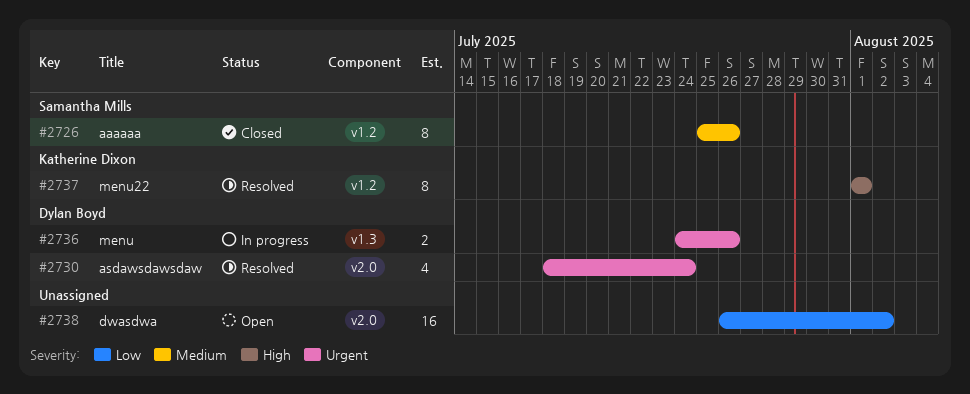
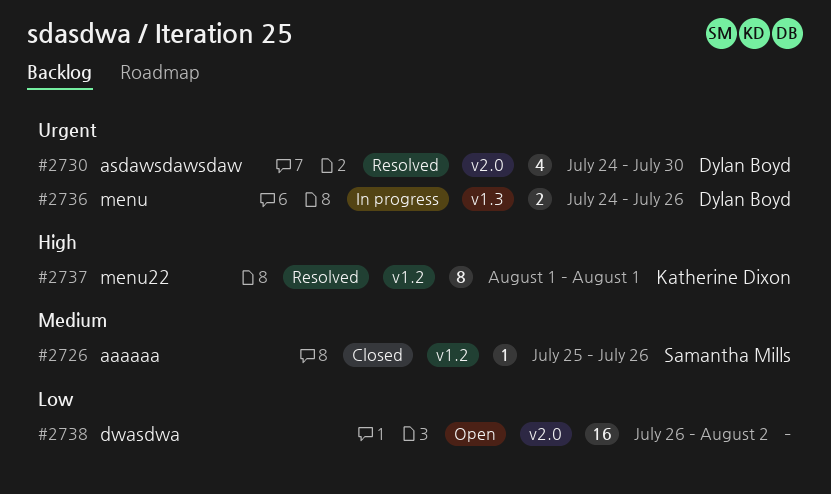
#2726, estimate: 8 -> 1
#2730, start: Jul 18 -> Jul 24
#2730, due: Jul 24 -> Jul 30

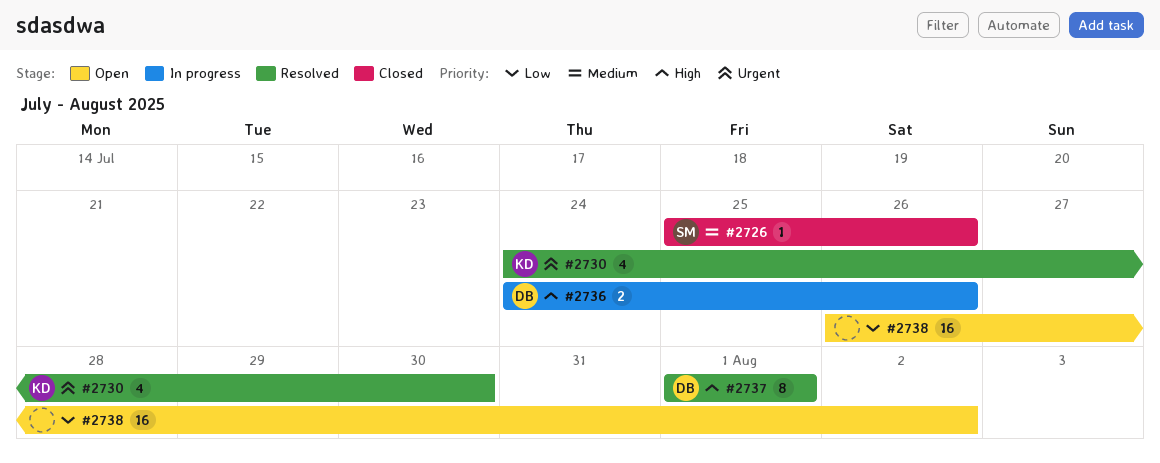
#2730, owner: Dylan Boyd -> Katherine Dixon
#2736, priority: Urgent -> High
#2737, owner: Katherine Dixon -> Dylan Boyd

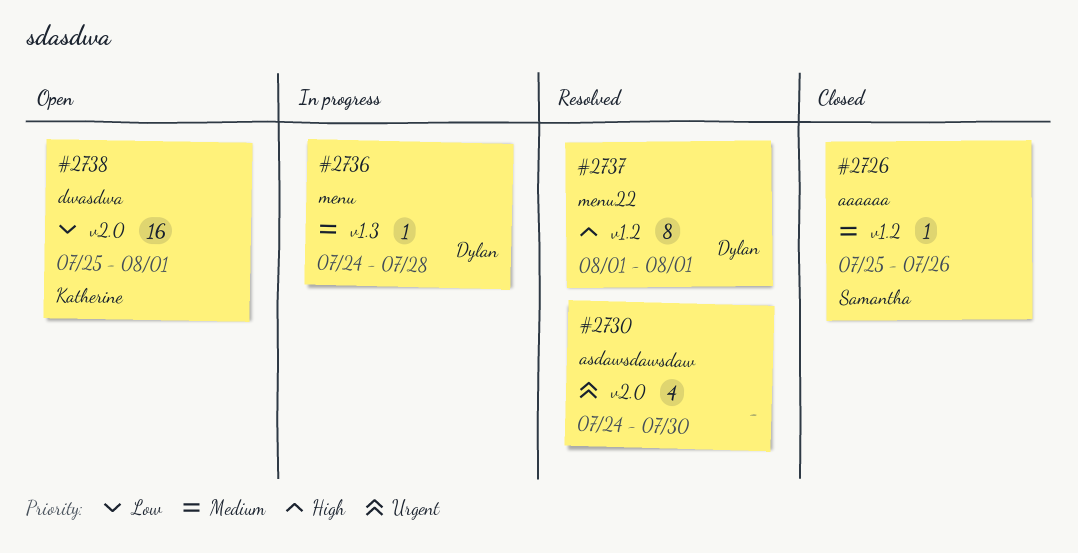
#2730, owner: Katherine -> none
#2736, priority: High -> Medium
#2736, estimate: 2 -> 1
#2736, due: Jul 26 -> Jul 28
#2738, owner: none -> Katherine
#2738, start: Jul 26 -> Jul 25
#2738, due: Aug 2 -> Aug 1

